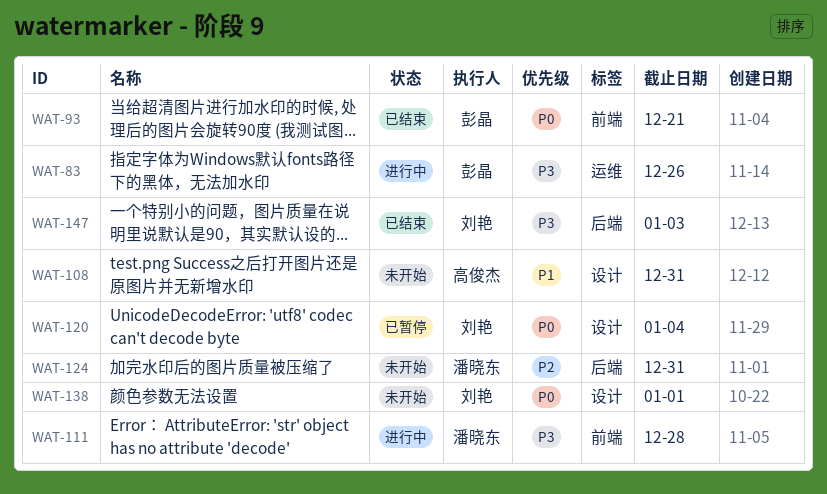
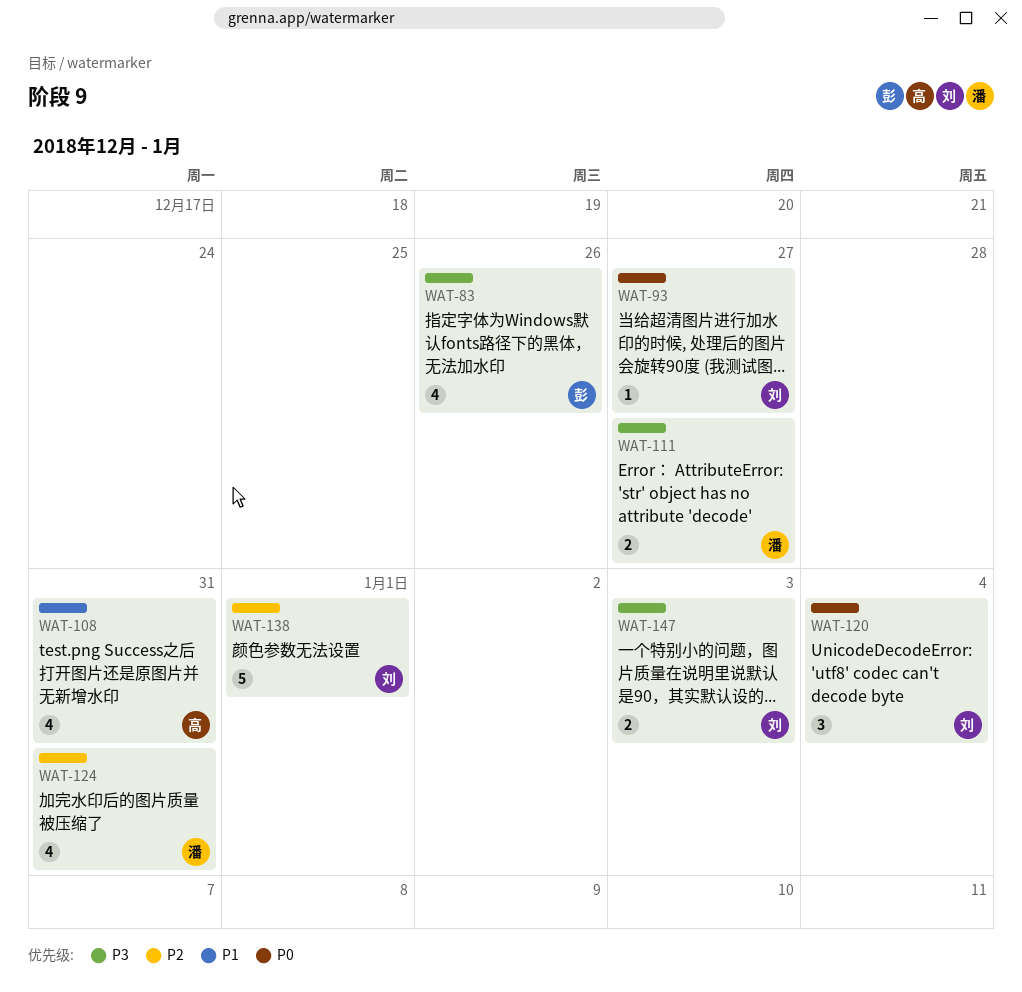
WAT-93, owner: 彭晶 -> 刘艳
WAT-93, due: Dec 21 -> Dec 27
WAT-111, due: Dec 28 -> Dec 27
WAT-138, priority: P0 -> P2

